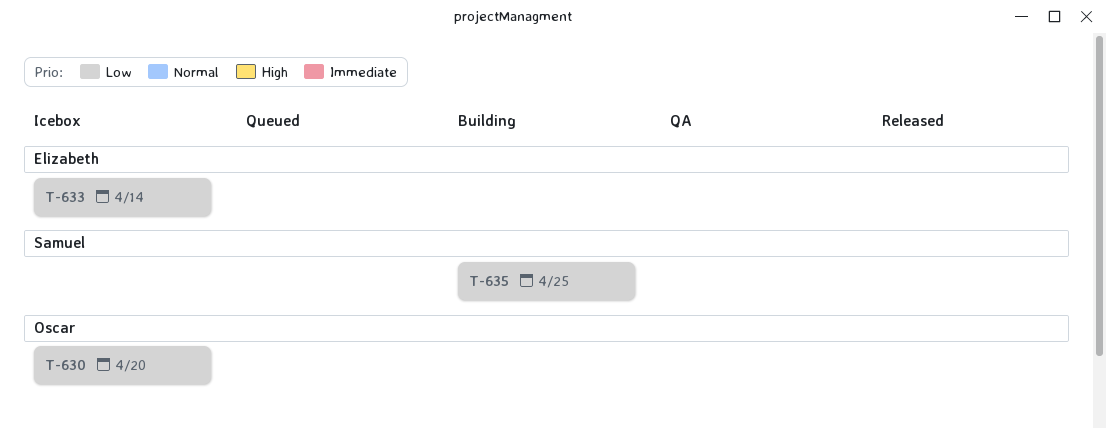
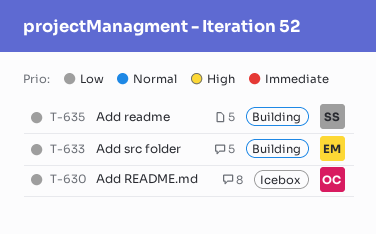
T-633, status: Icebox -> Building

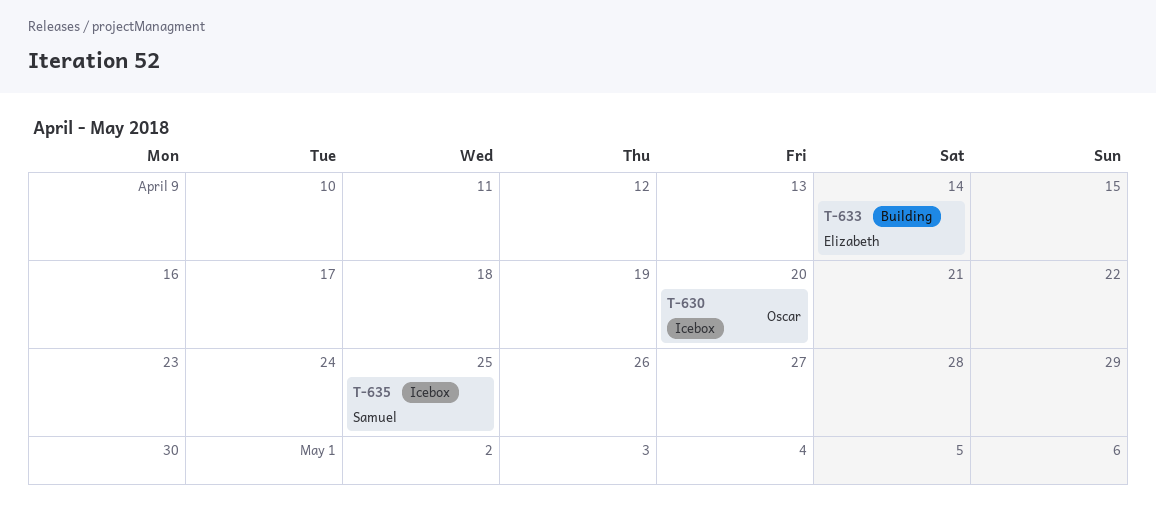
T-635, status: Building -> Icebox

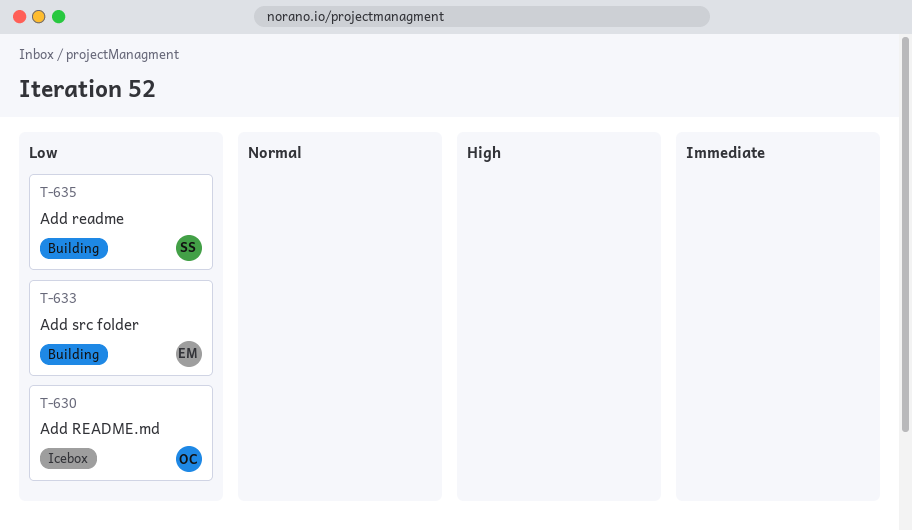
T-635, status: Icebox -> Building

